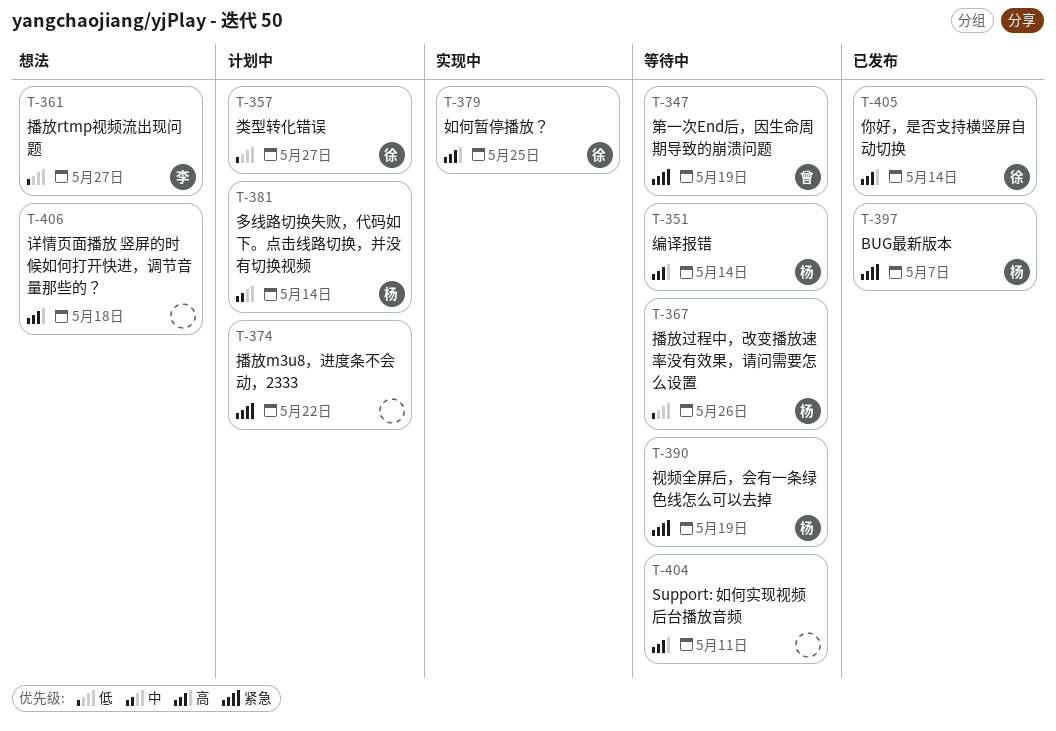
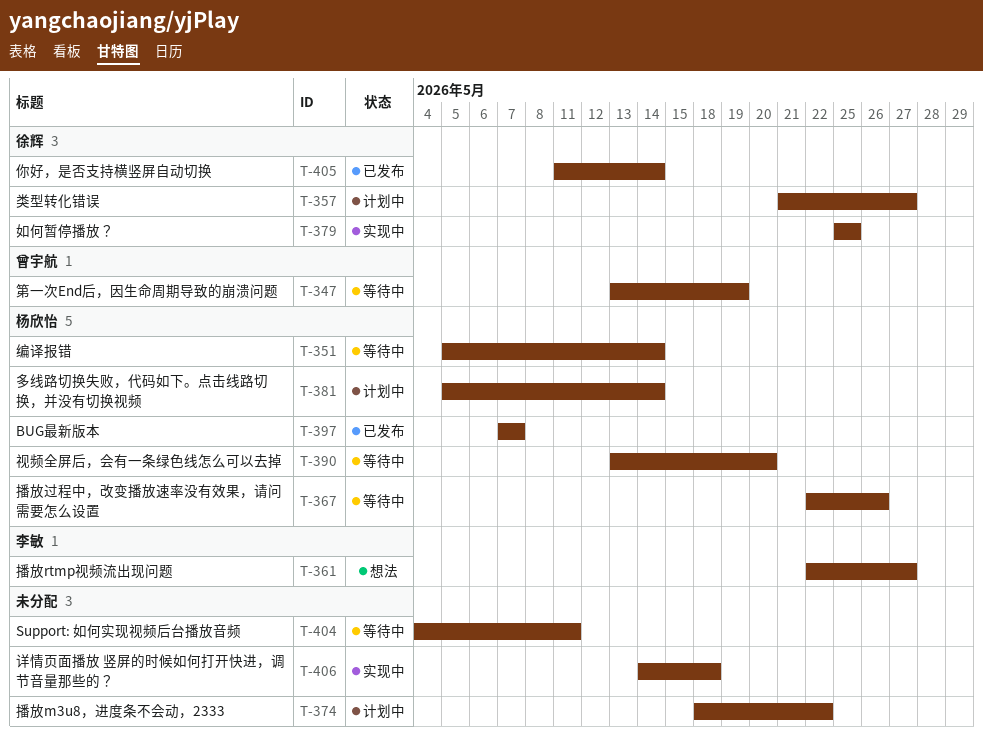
T-390, due: May 19 -> May 20
T-406, status: 想法 -> 实现中

